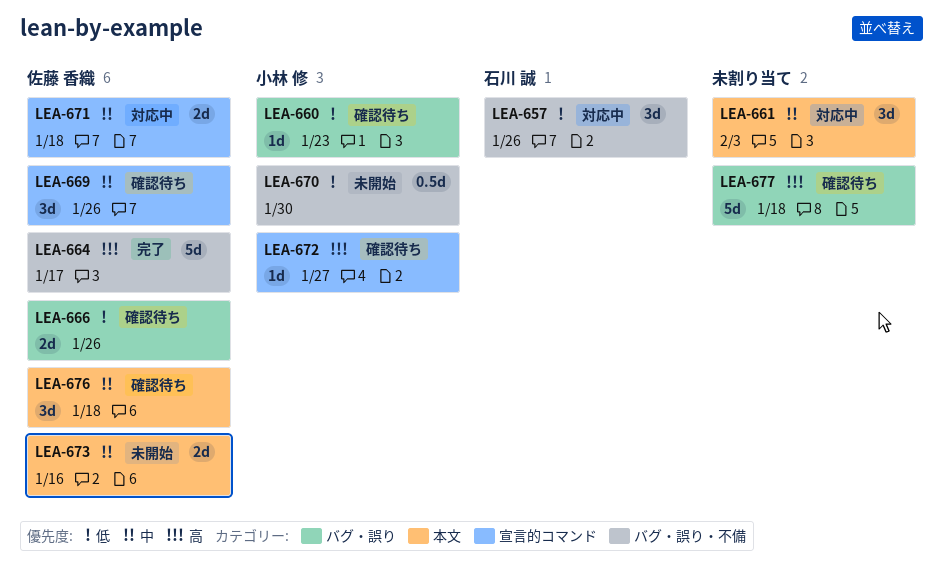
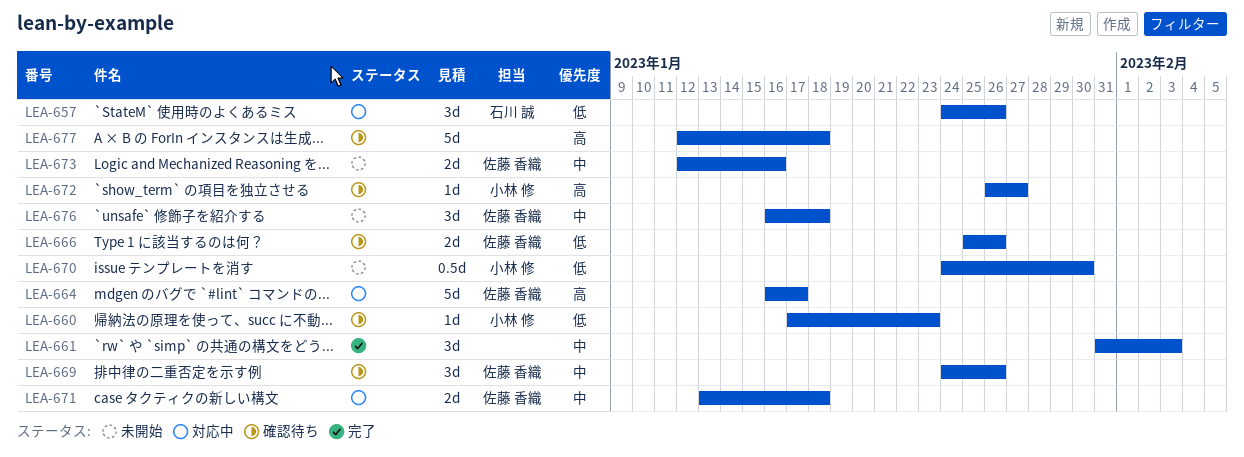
LEA-661, status: 対応中 -> 完了
LEA-664, status: 完了 -> 対応中
LEA-676, status: 確認待ち -> 未開始

